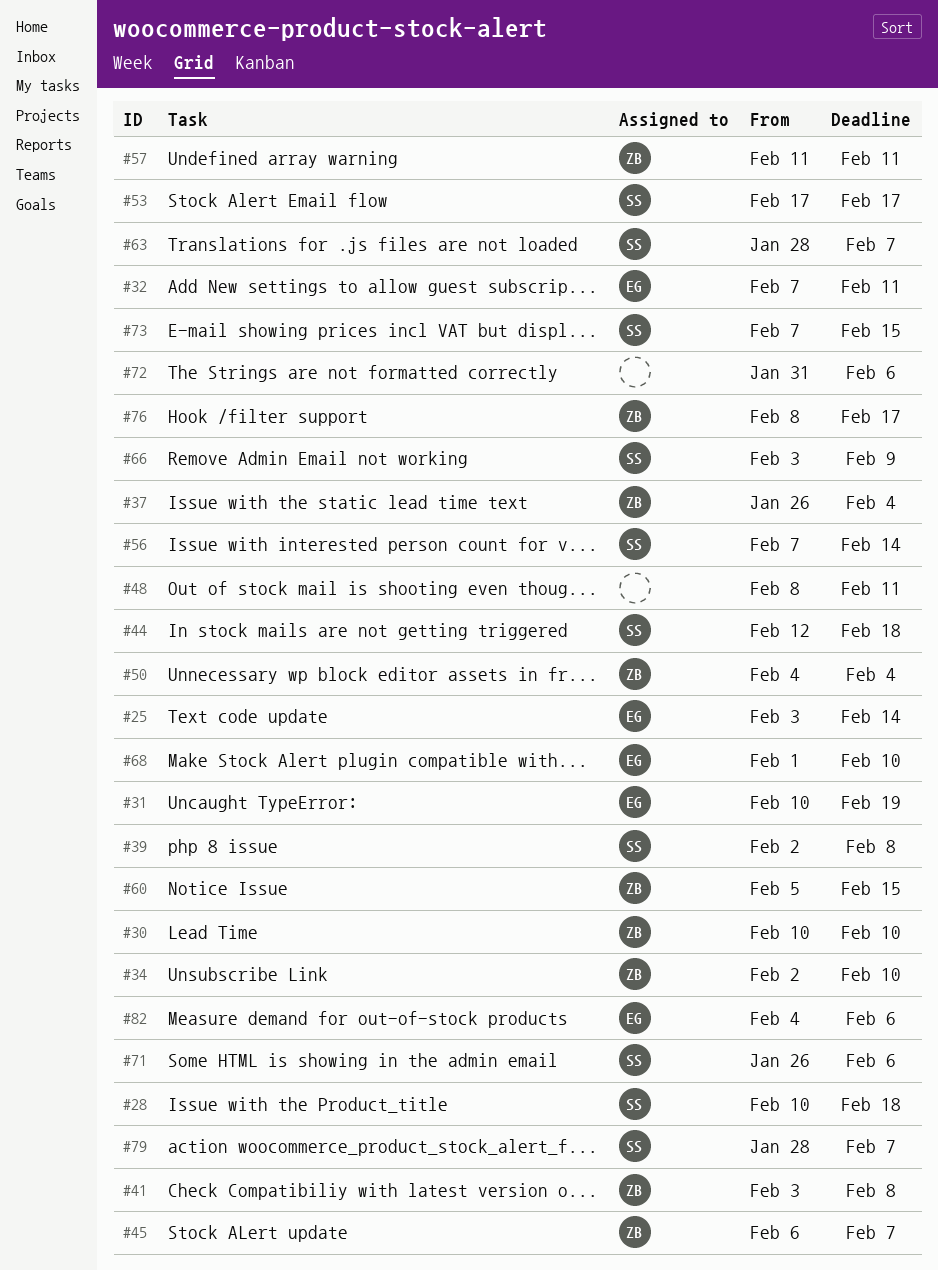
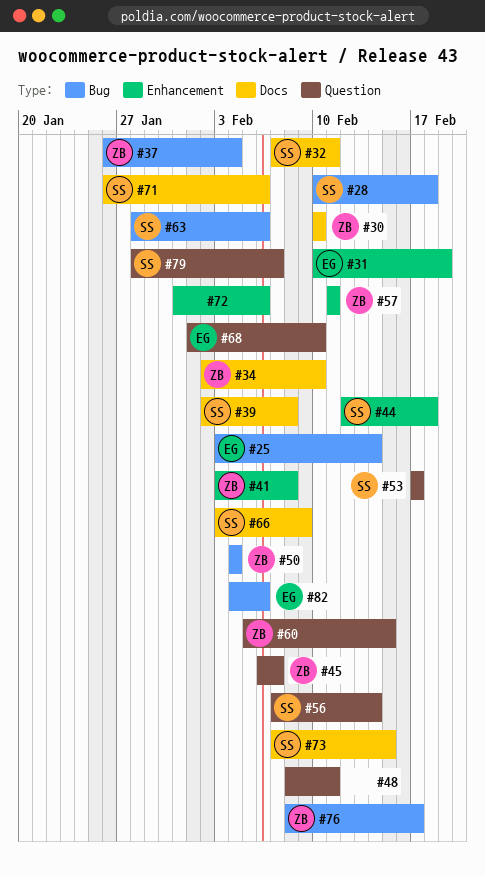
#32, owner: EG -> SS
#63, due: Feb 7 -> Feb 6

